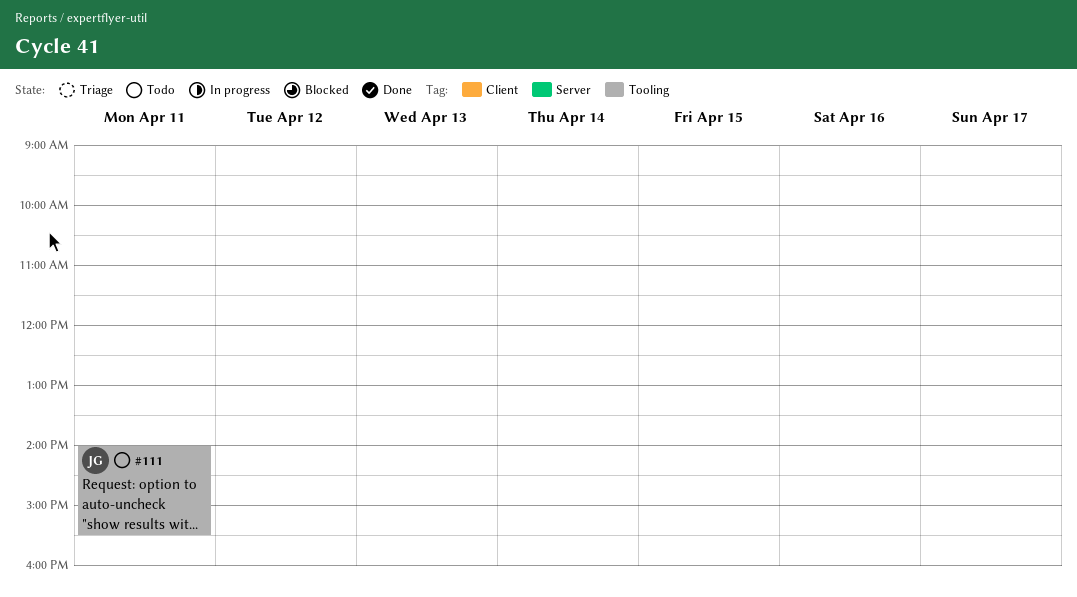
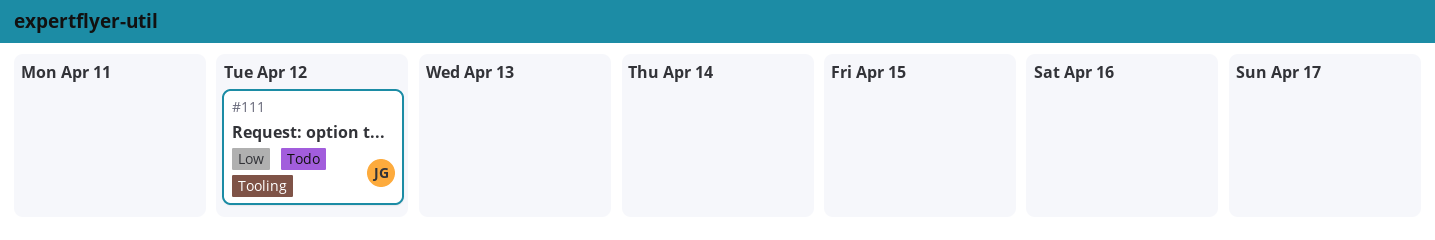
#111, day: Apr 11 -> Apr 12

